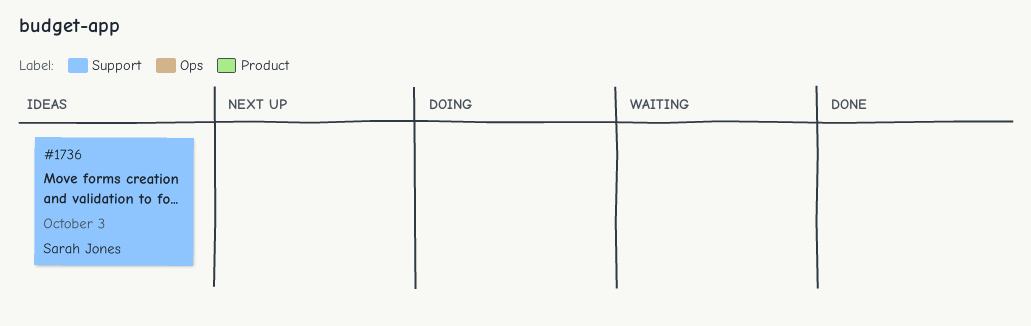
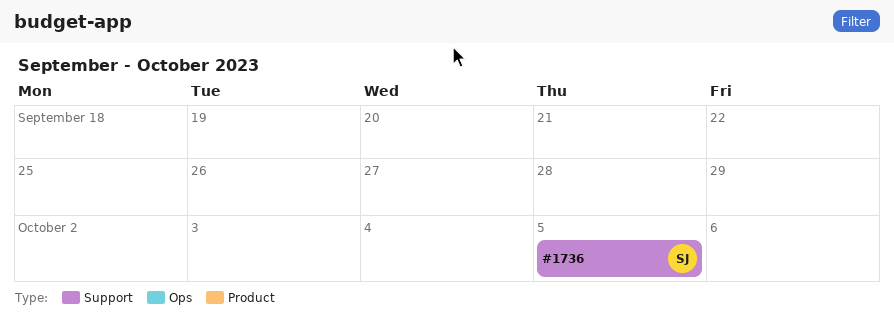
#1736, due: Oct 3 -> Oct 5

